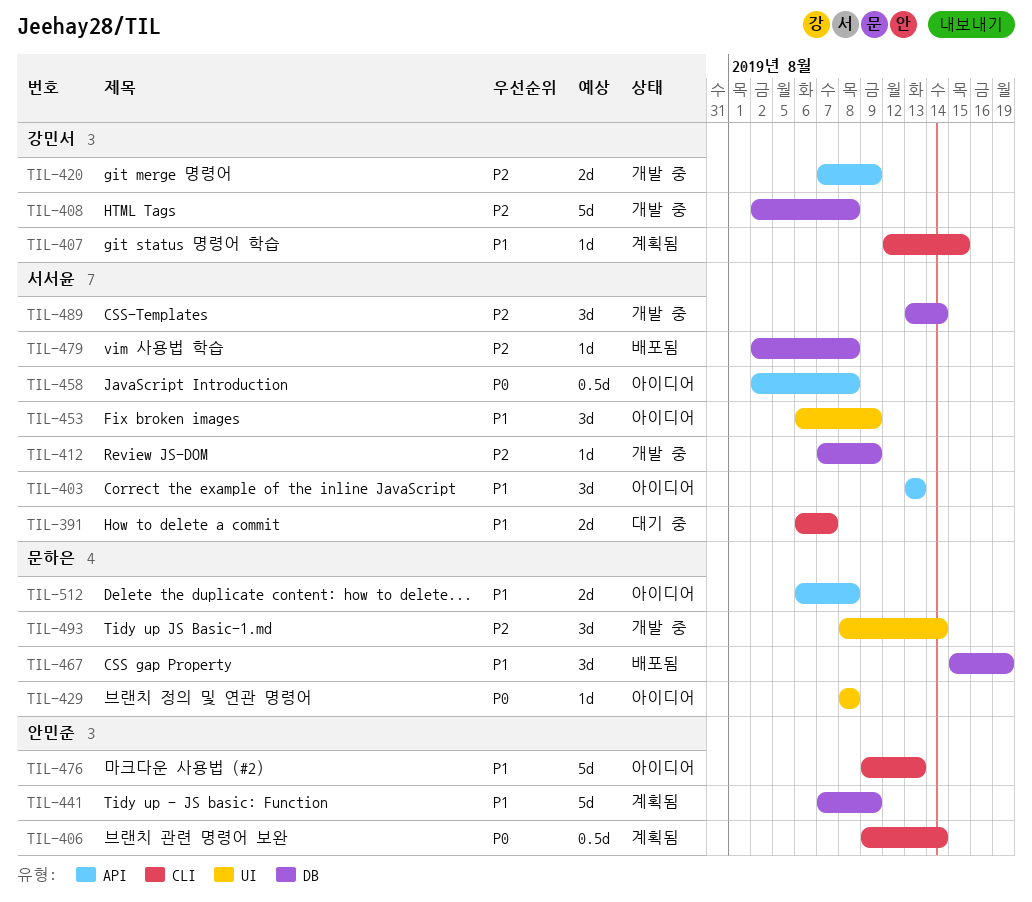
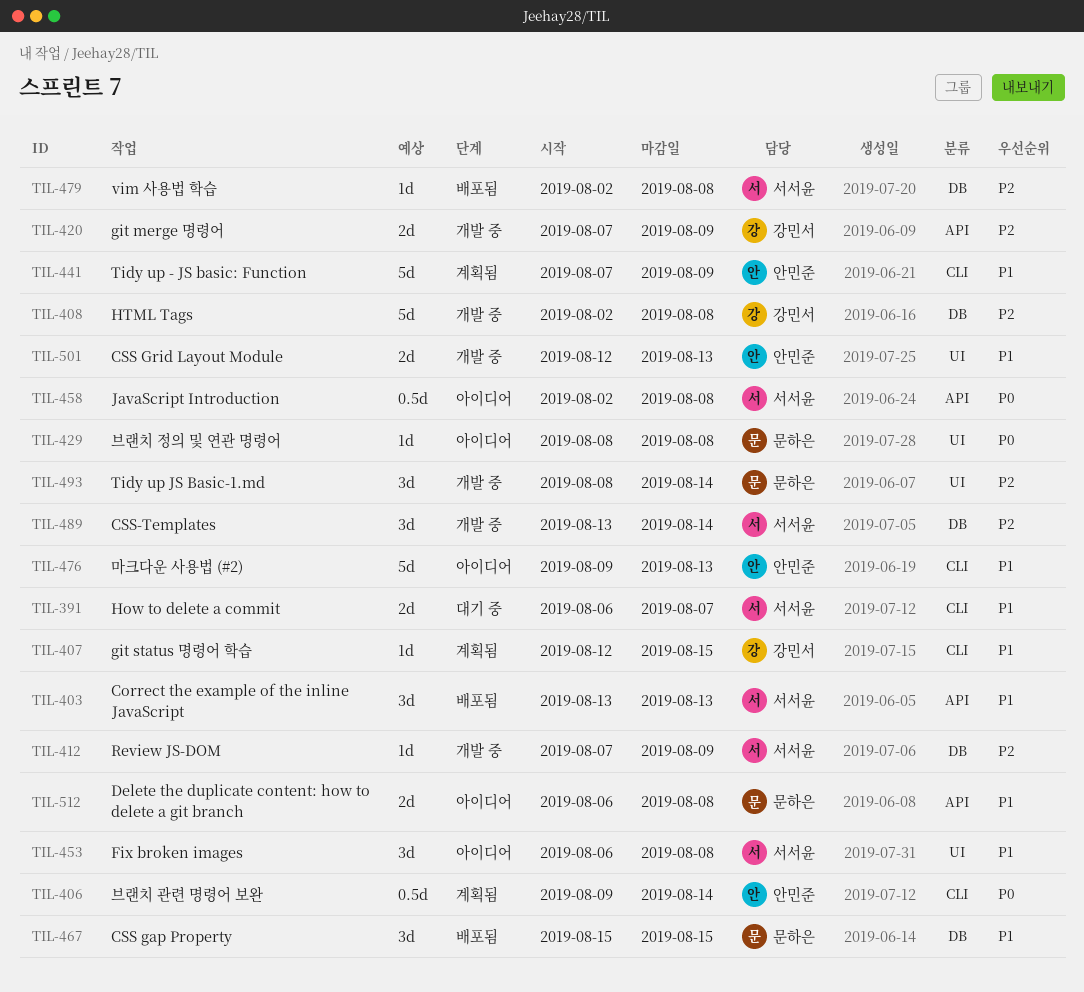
TIL-403, status: 아이디어 -> 배포됨
TIL-441, label: DB -> CLI
TIL-453, due: Aug 9 -> Aug 8
TIL-467, due: Aug 19 -> Aug 15
TIL-501: none -> present

